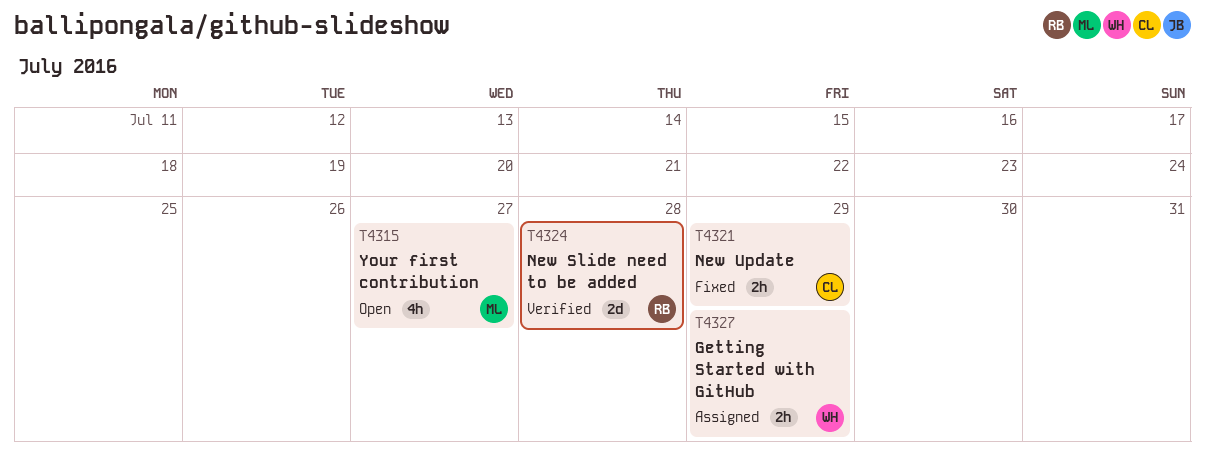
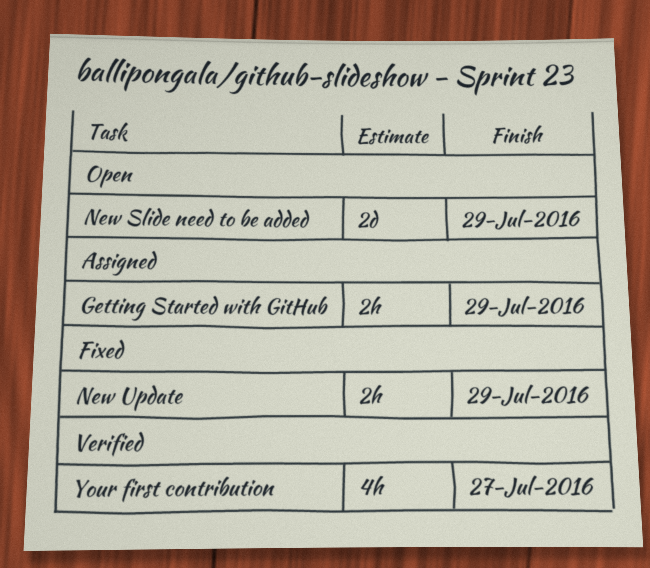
New Slide need to be added, status: Verified -> Open
New Slide need to be added, due: Jul 28 -> Jul 29
Your first contribution, status: Open -> Verified

